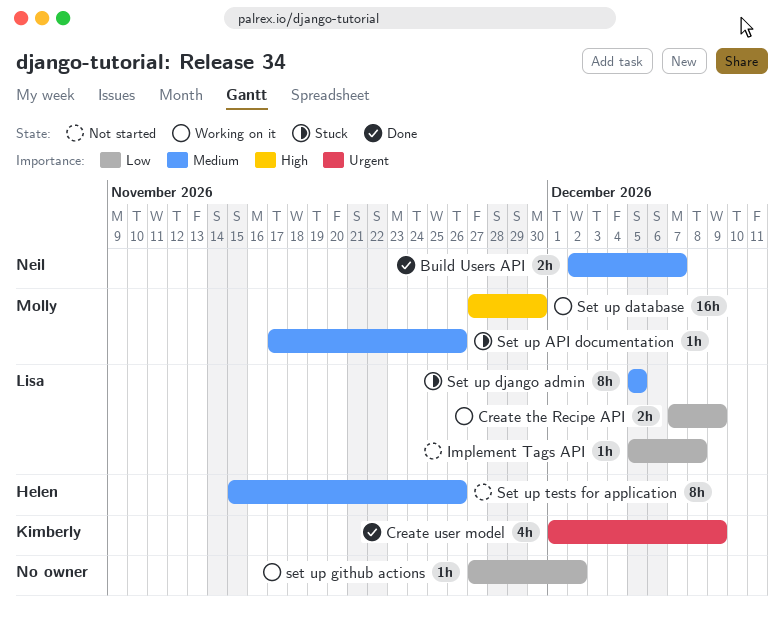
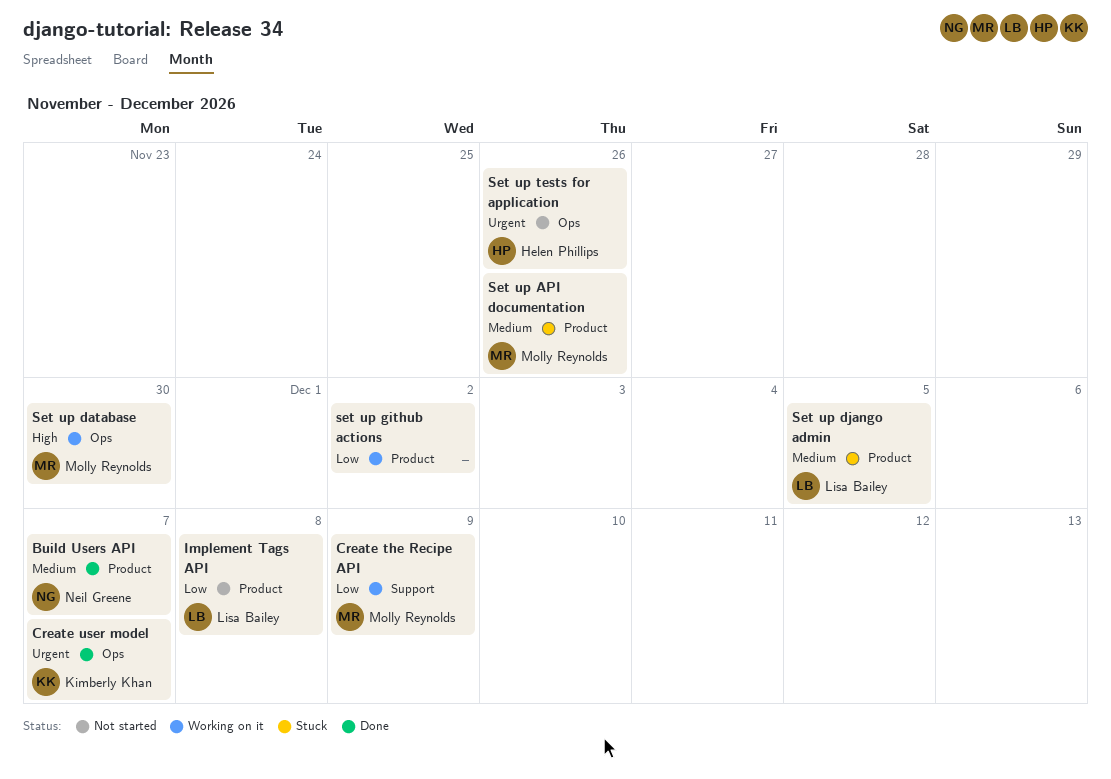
Create the Recipe API, owner: Lisa Bailey -> Molly Reynolds
Create user model, due: Dec 9 -> Dec 7
Set up tests for application, priority: Medium -> Urgent

